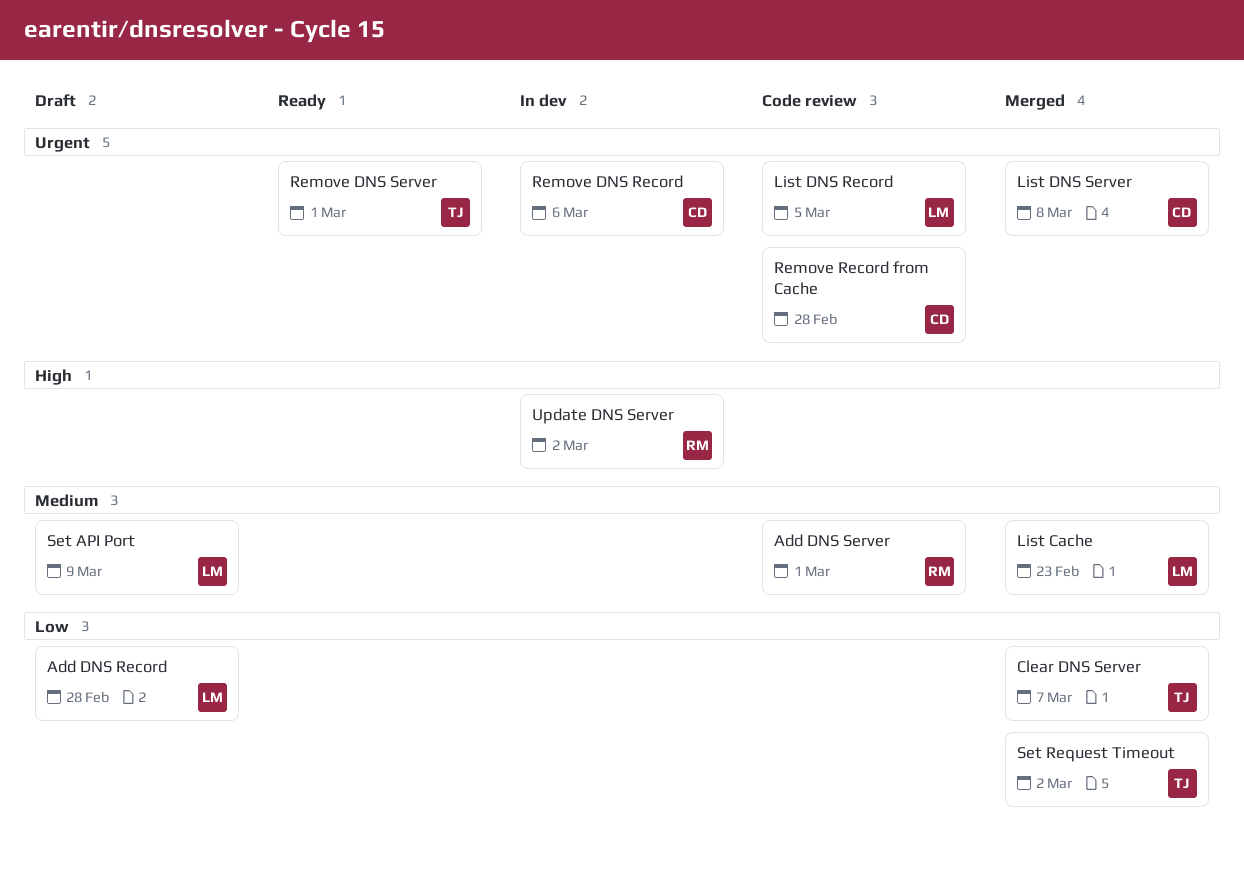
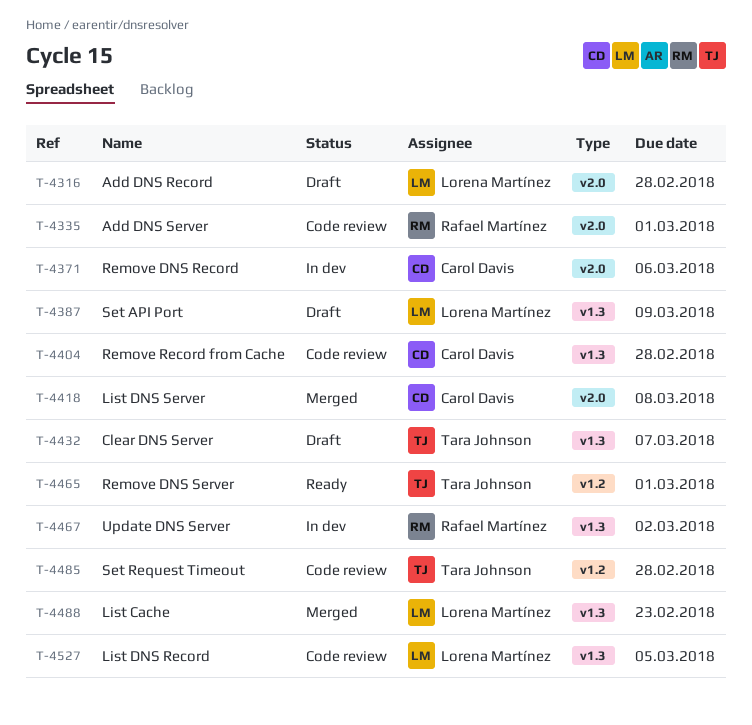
Clear DNS Server, status: Merged -> Draft
Set Request Timeout, status: Merged -> Code review
Set Request Timeout, due: Mar 2 -> Feb 28

